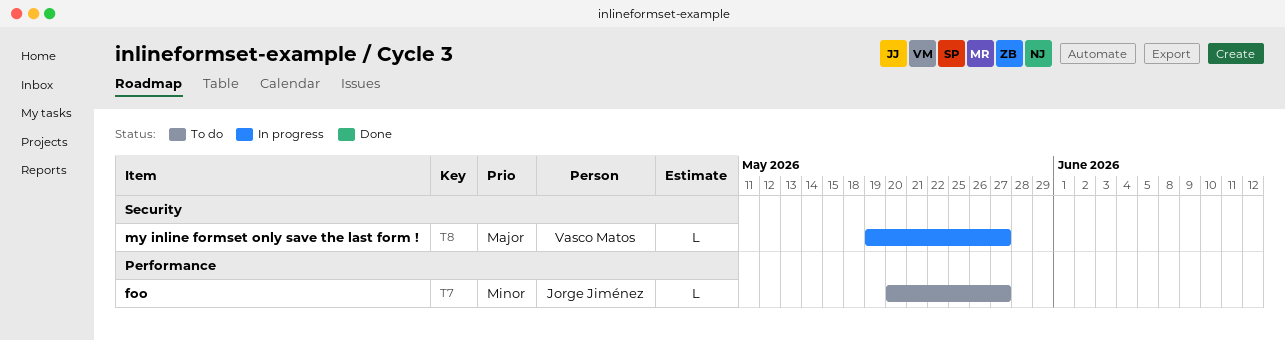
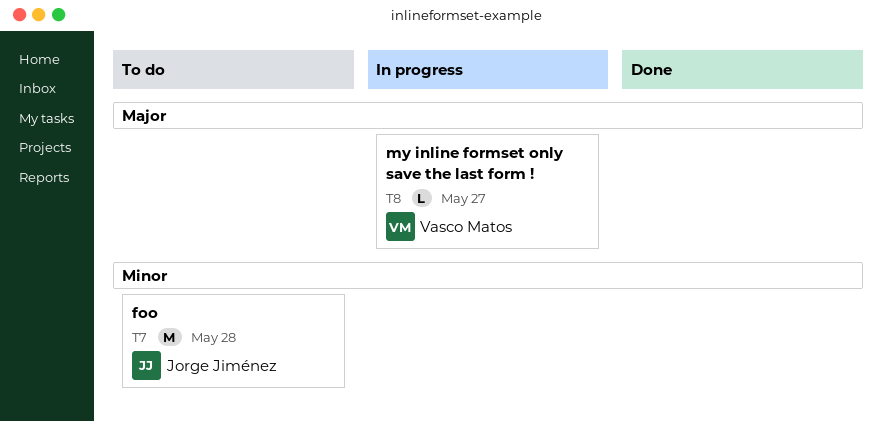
T7, estimate: L -> M
T7, due: May 27 -> May 28

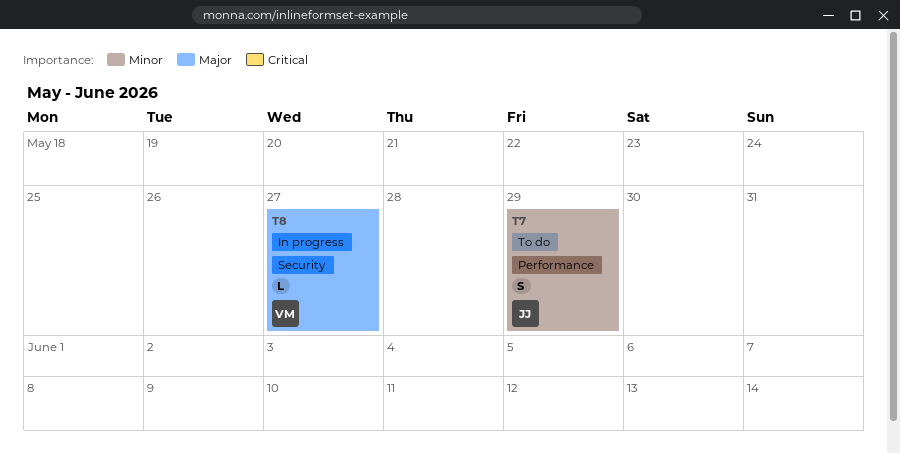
T7, estimate: M -> S
T7, due: May 28 -> May 29

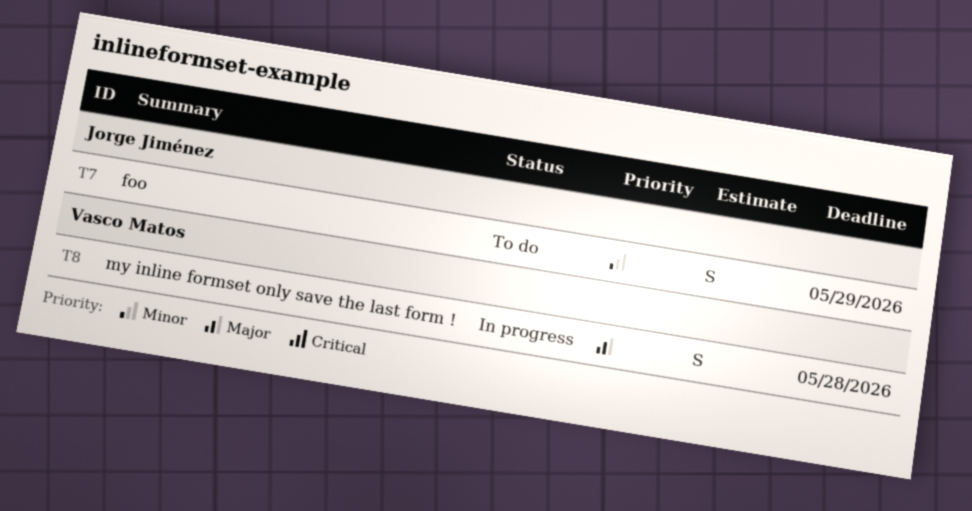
T8, estimate: L -> S
T8, due: May 27 -> May 28

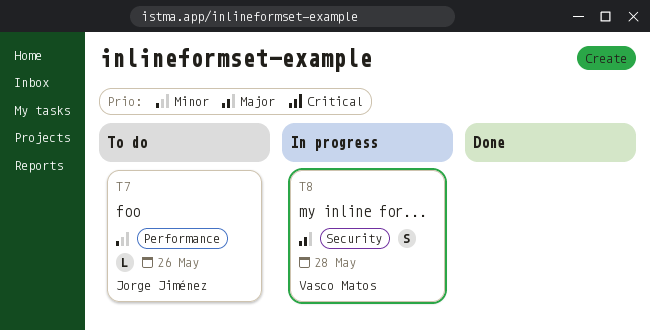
T7, estimate: S -> L
T7, due: May 29 -> May 26

